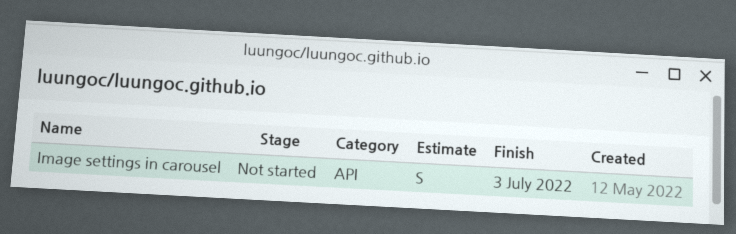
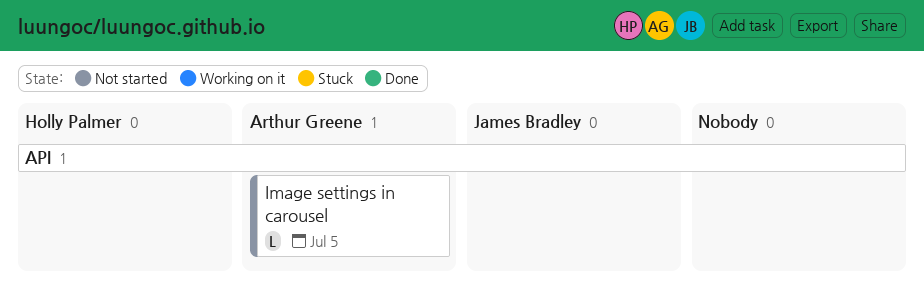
Image settings in carousel, estimate: S -> L
Image settings in carousel, due: Jul 3 -> Jul 5

